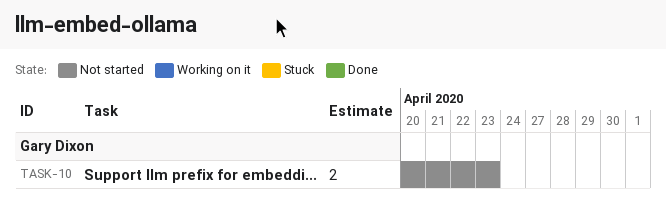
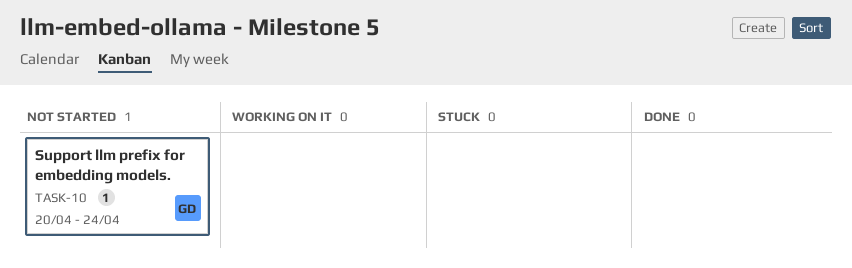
TASK-10, estimate: 2 -> 1
TASK-10, due: Apr 23 -> Apr 24

